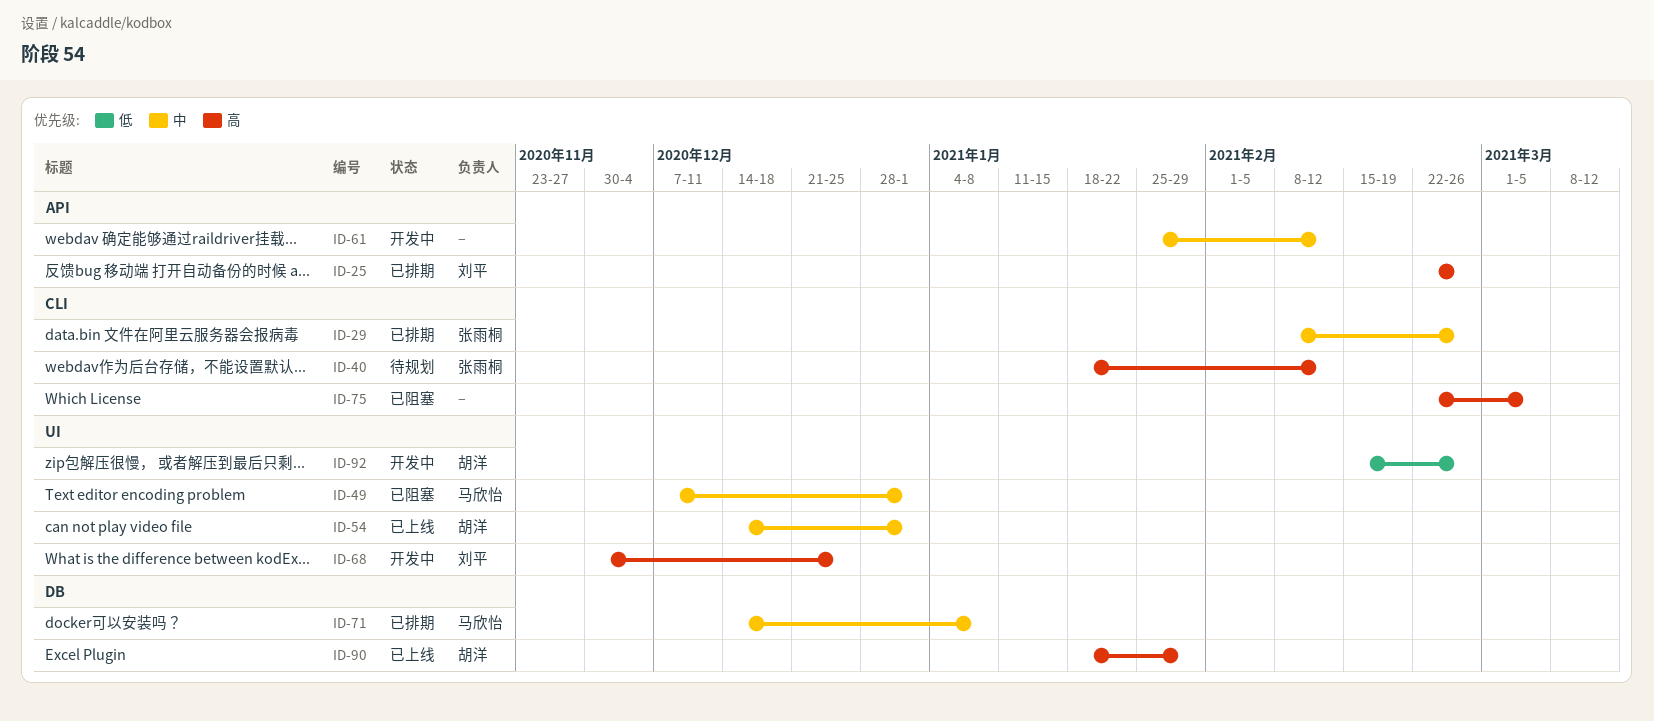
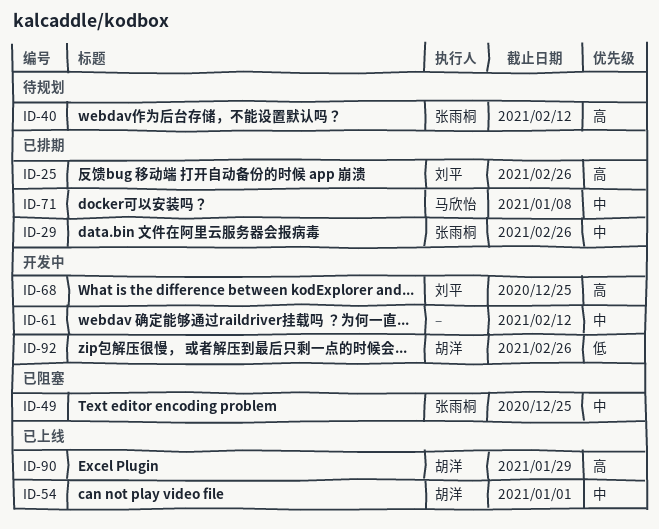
ID-49, owner: 马欣怡 -> 张雨桐
ID-49, due: Jan 1 -> Dec 25
ID-75: present -> none

